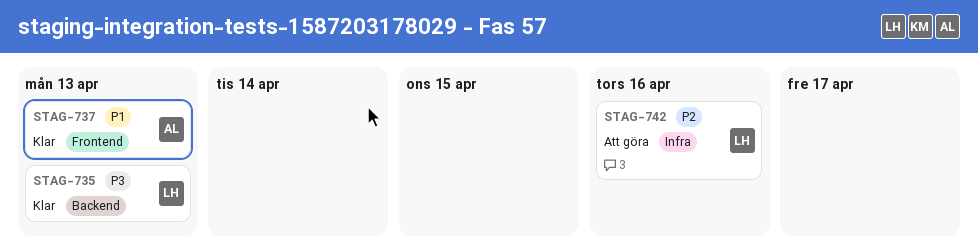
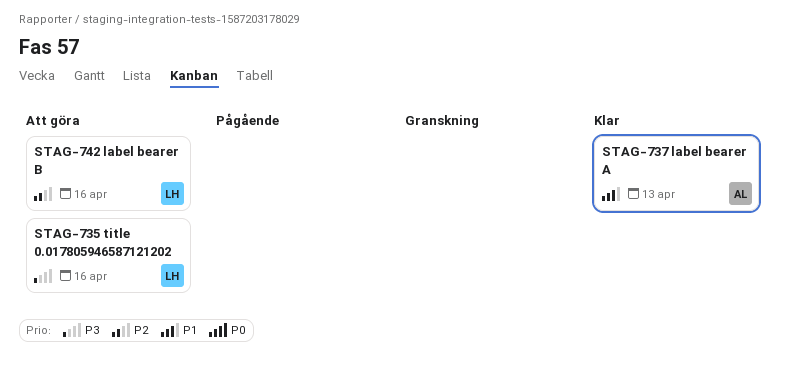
STAG-735, status: Klar -> Att göra
STAG-735, due: Apr 13 -> Apr 16

